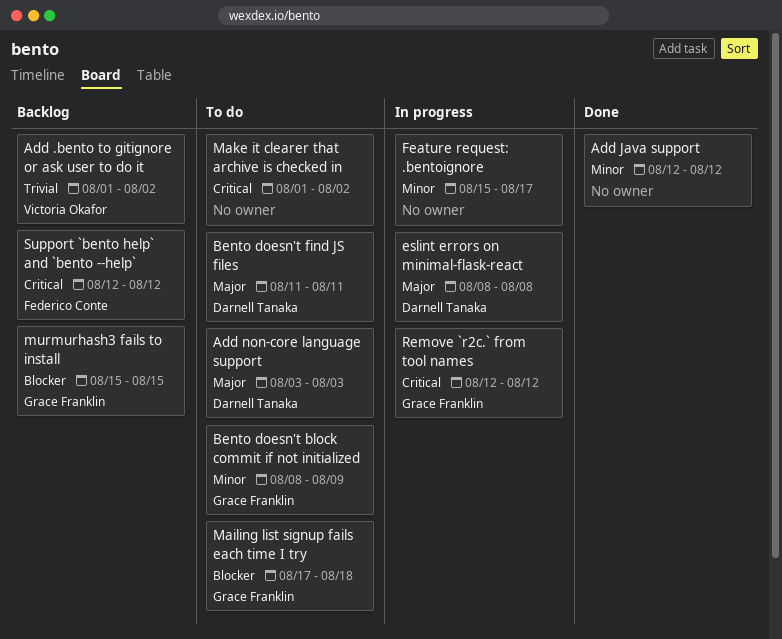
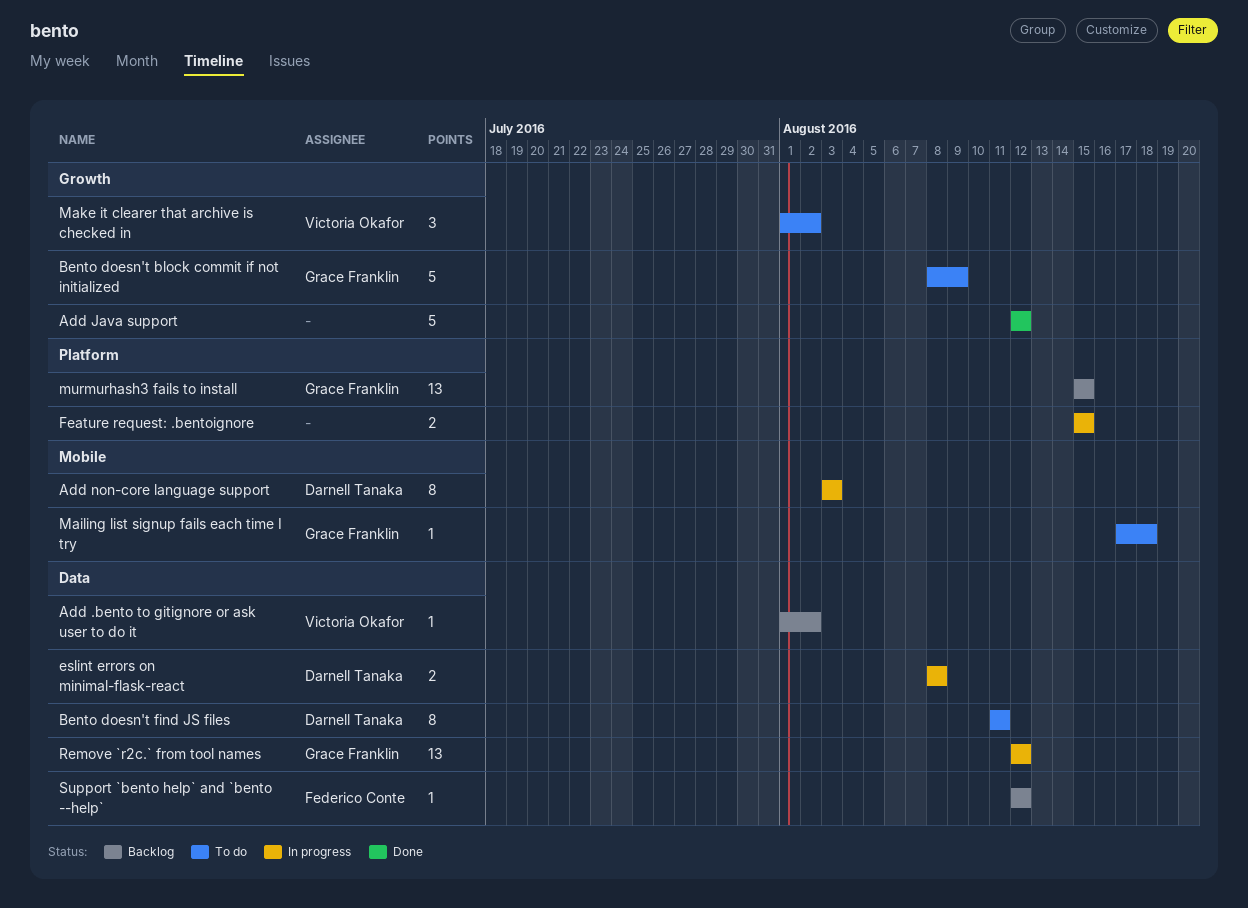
Add non-core language support, status: To do -> In progress
Feature request: .bentoignore, due: Aug 17 -> Aug 15
Make it clearer that archive is checked in, owner: none -> Victoria Okafor

